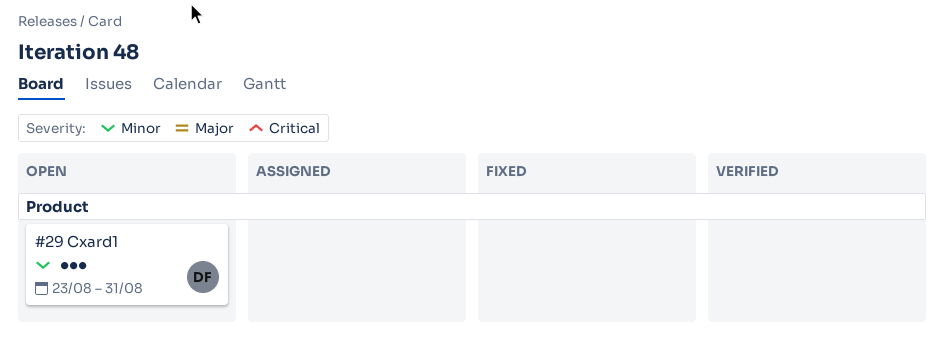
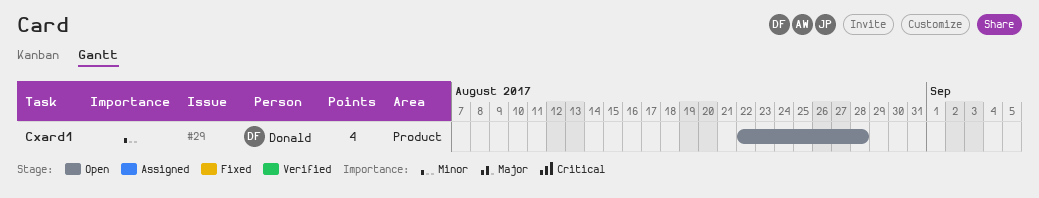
#29, estimate: 3 -> 4
#29, start: Aug 23 -> Aug 22
#29, due: Aug 31 -> Aug 28

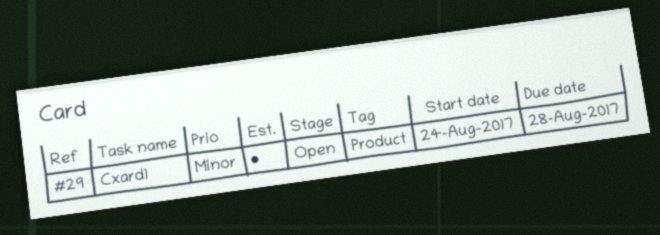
#29, estimate: 4 -> 1
#29, start: Aug 22 -> Aug 24

